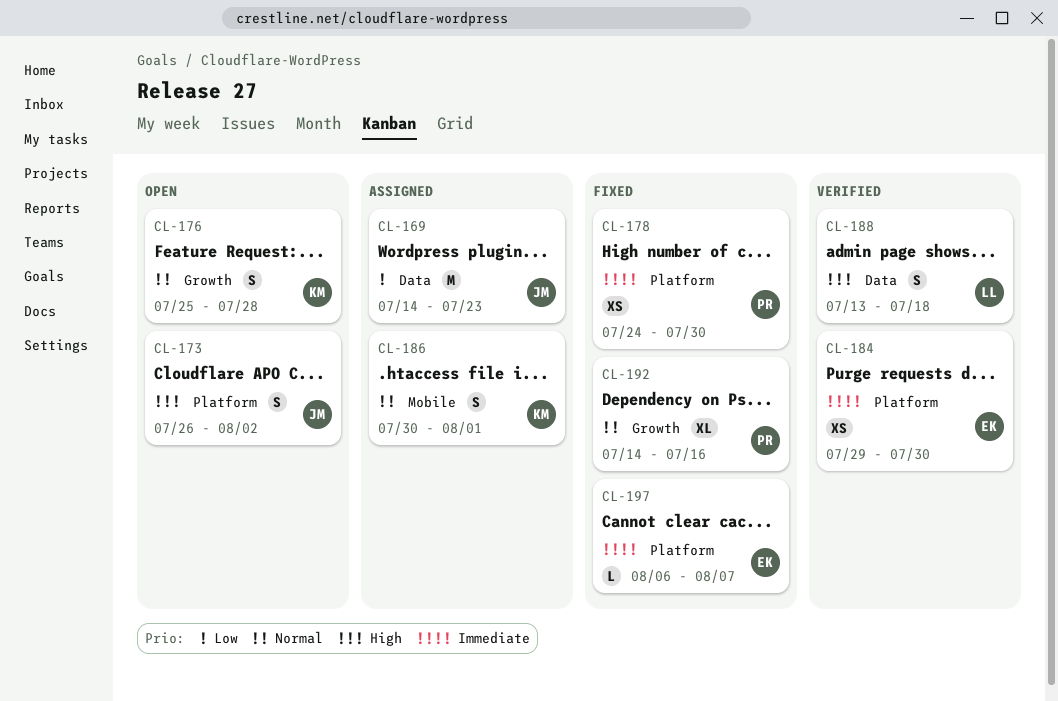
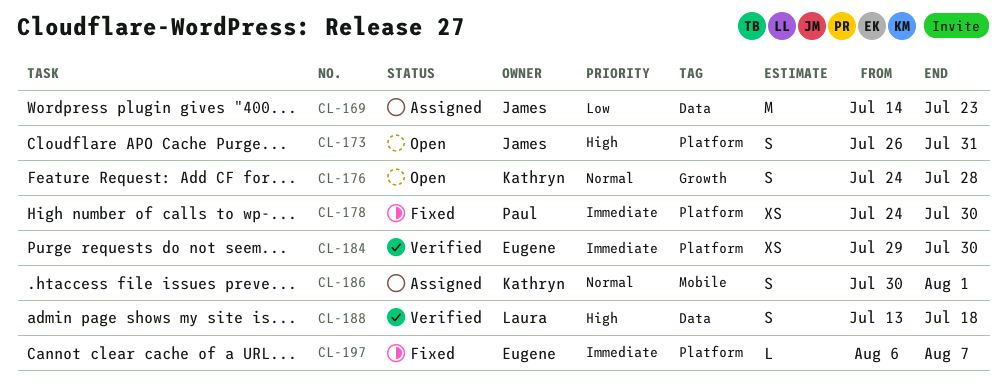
CL-173, due: Aug 2 -> Jul 31
CL-176, start: Jul 25 -> Jul 24
CL-192: present -> none

